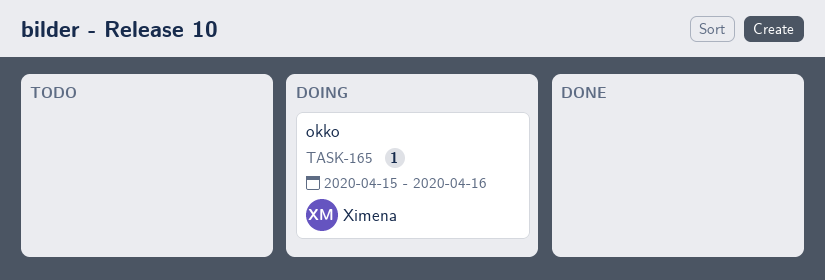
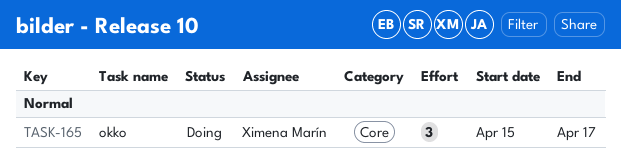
TASK-165, estimate: 1 -> 3
TASK-165, due: Apr 16 -> Apr 17

